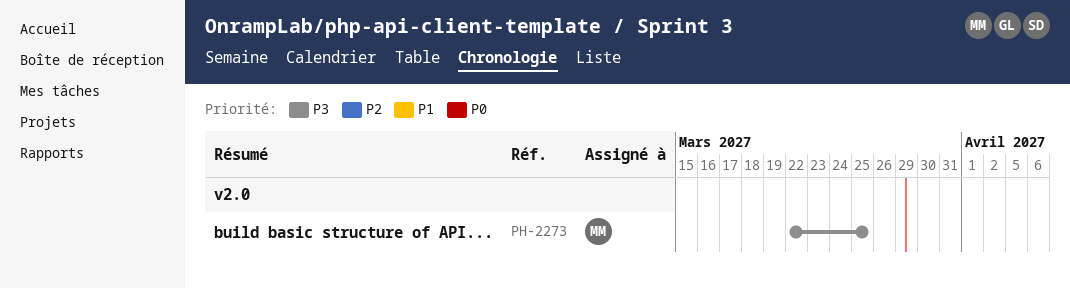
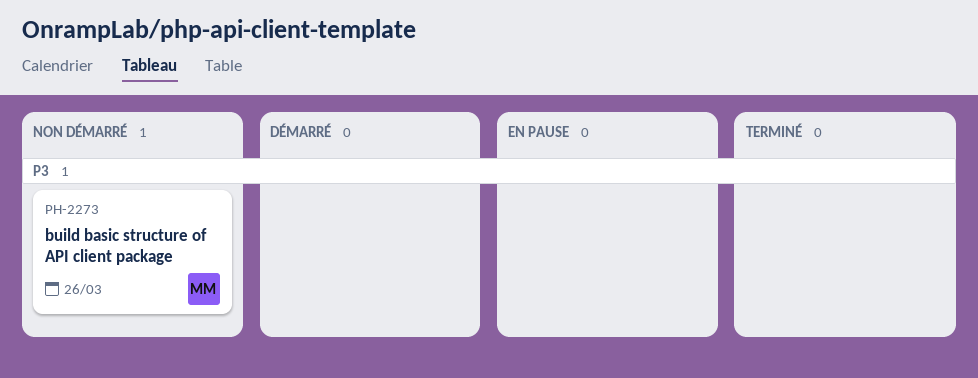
PH-2273, due: Mar 25 -> Mar 26

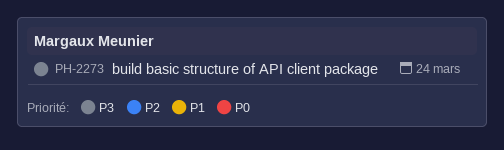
PH-2273, due: Mar 26 -> Mar 24

